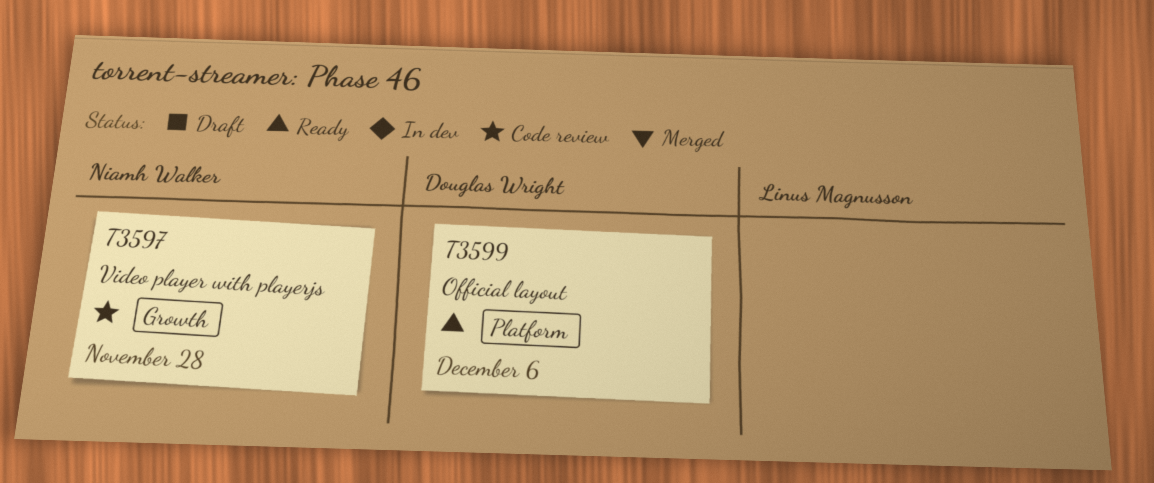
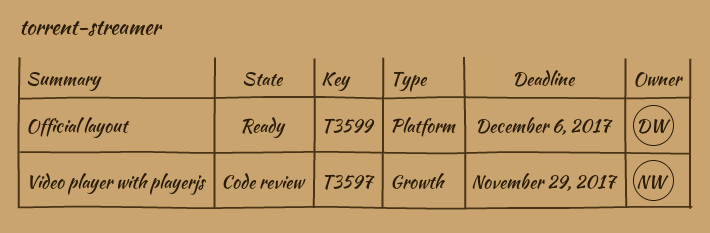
T3597, due: Nov 28 -> Nov 29

